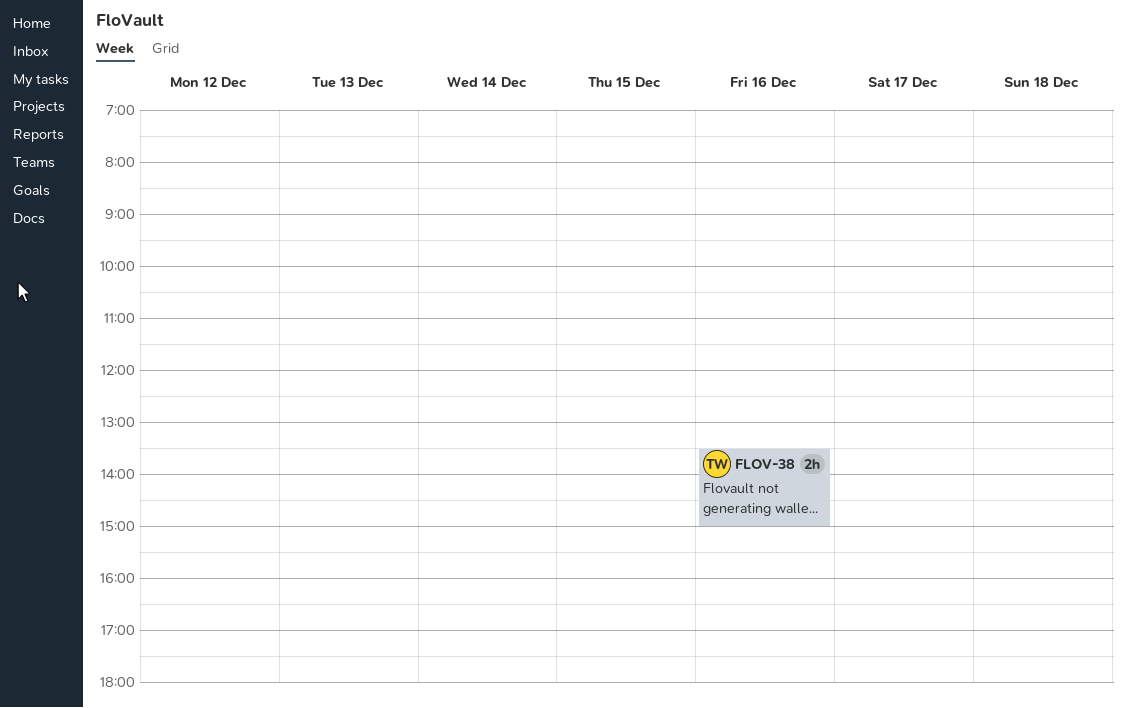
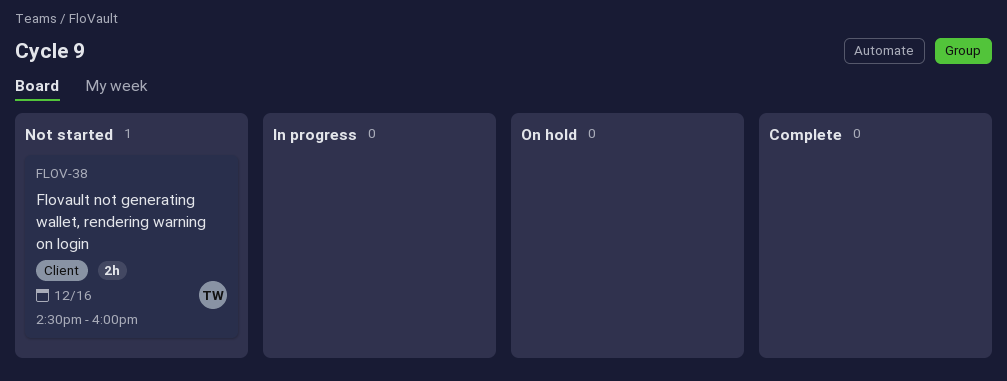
FLOV-38, begins: 13:30 -> 14:30
FLOV-38, ends: 15:00 -> 16:00

